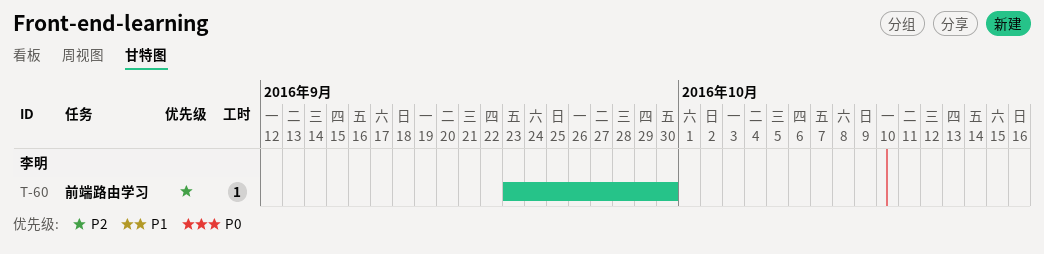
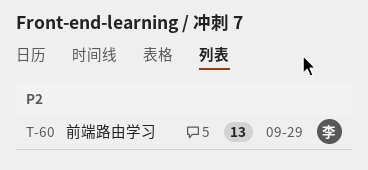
T-60, estimate: 1 -> 13
T-60, due: Sep 30 -> Sep 29

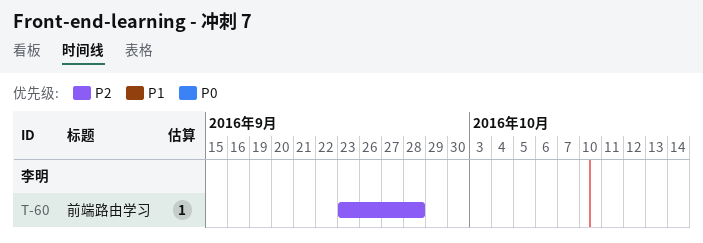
T-60, estimate: 13 -> 1
T-60, due: Sep 29 -> Sep 28

